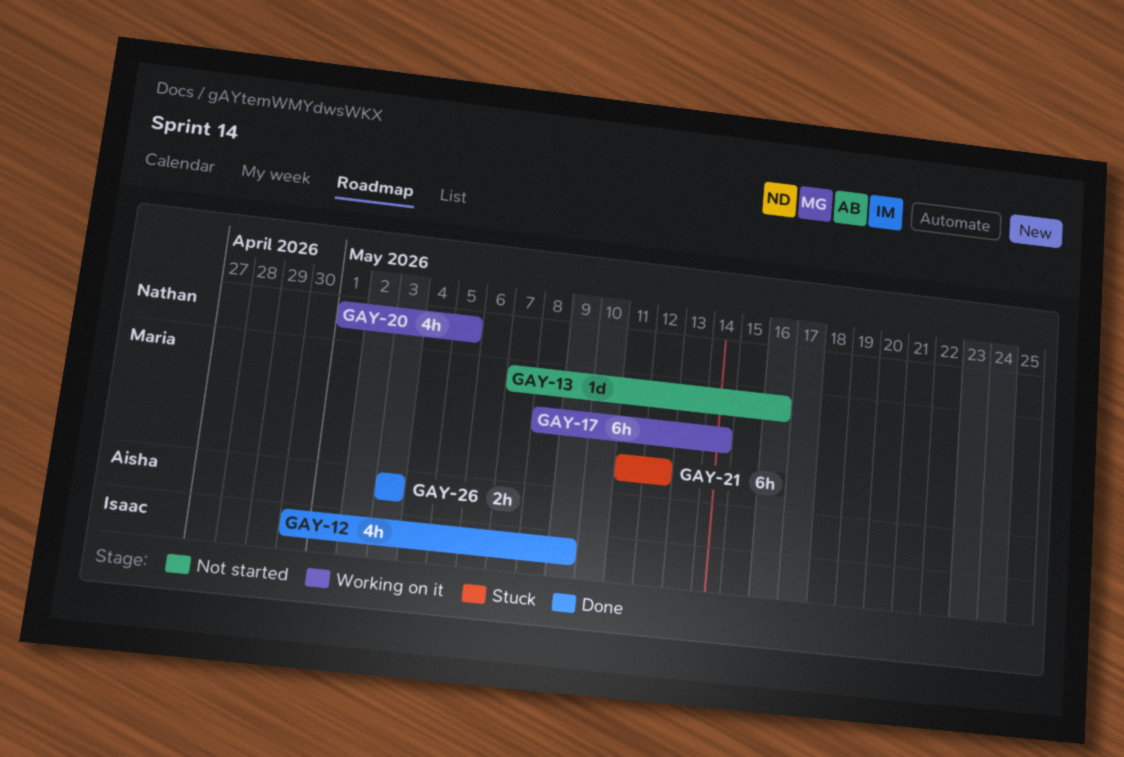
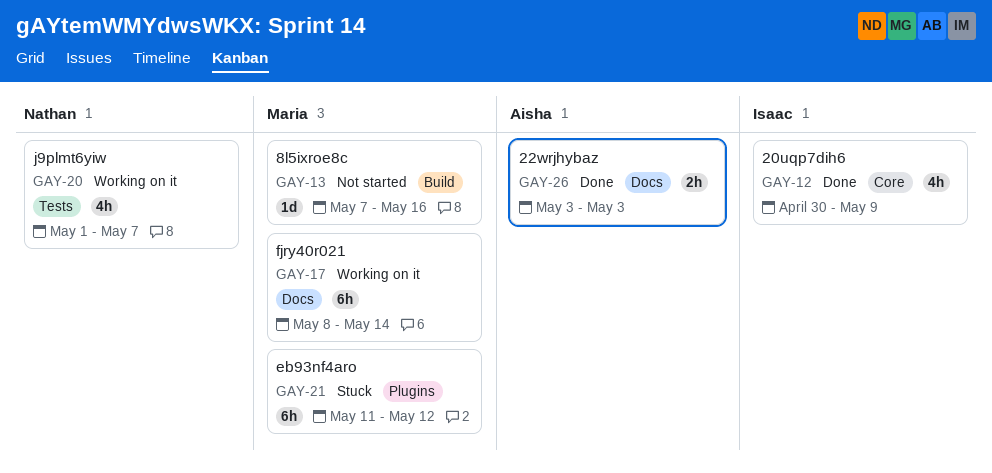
GAY-20, due: May 5 -> May 7

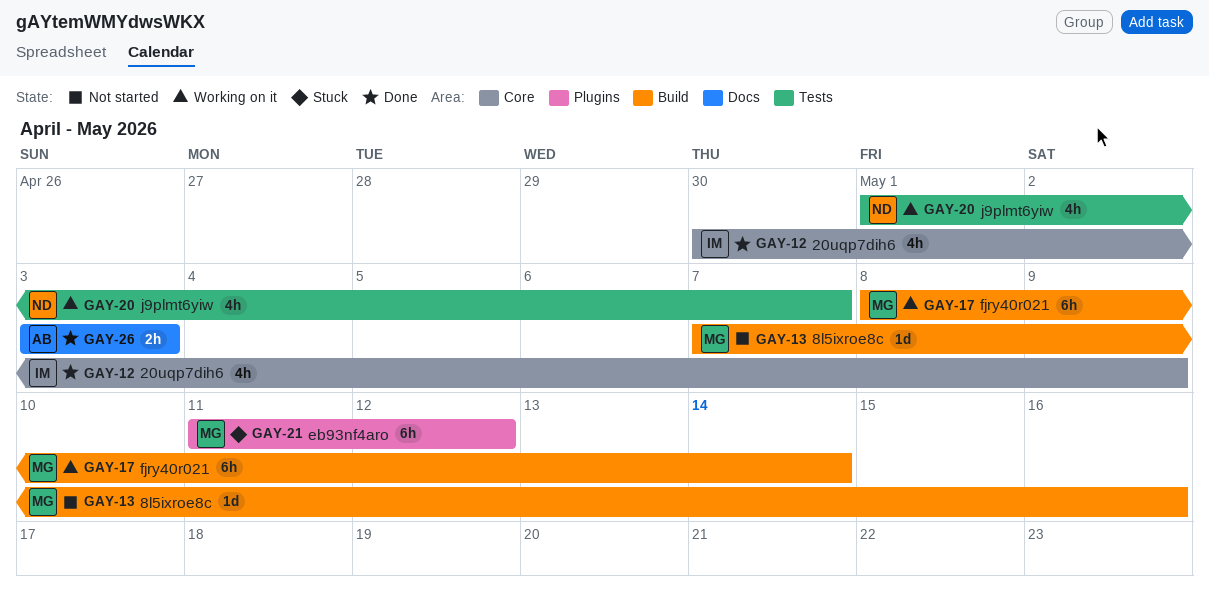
GAY-17, label: Docs -> Build

